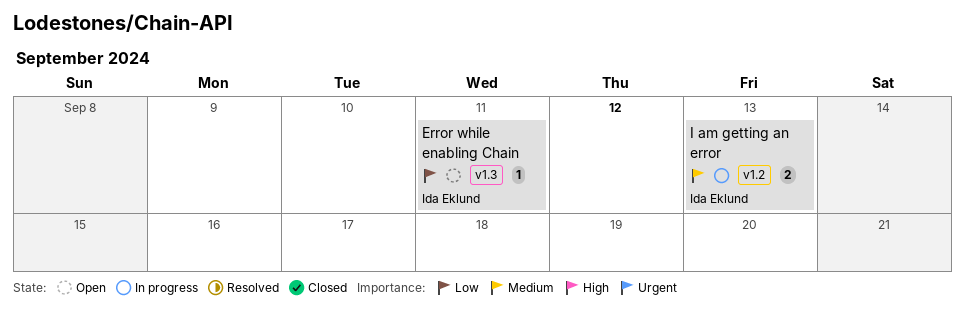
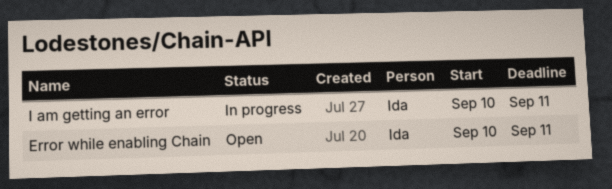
I am getting an error, due: Sep 13 -> Sep 11

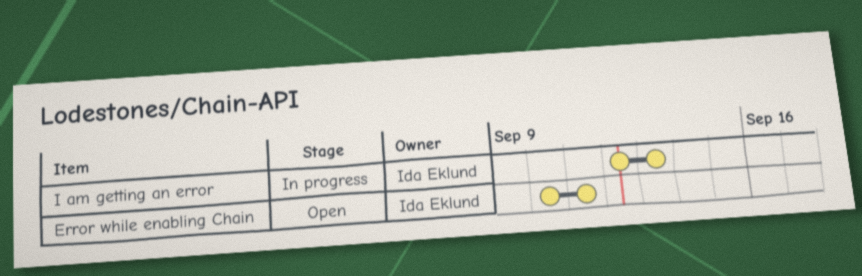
I am getting an error, start: Sep 10 -> Sep 12
I am getting an error, due: Sep 11 -> Sep 13

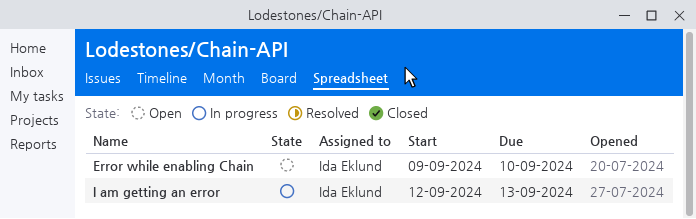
Error while enabling Chain, start: Sep 10 -> Sep 9
Error while enabling Chain, due: Sep 11 -> Sep 10

